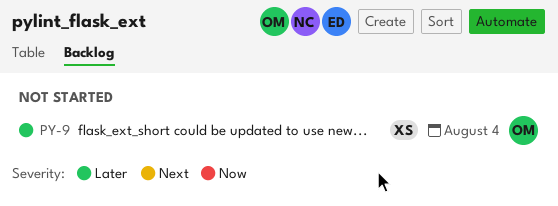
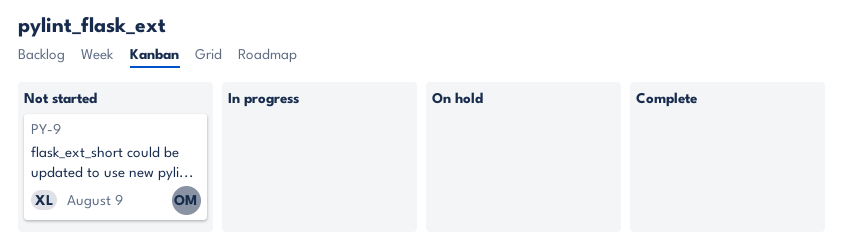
PY-9, estimate: XS -> XL
PY-9, due: Aug 4 -> Aug 9

